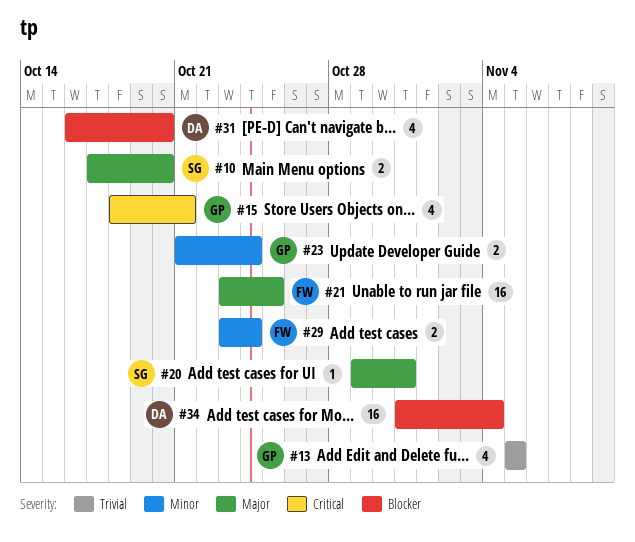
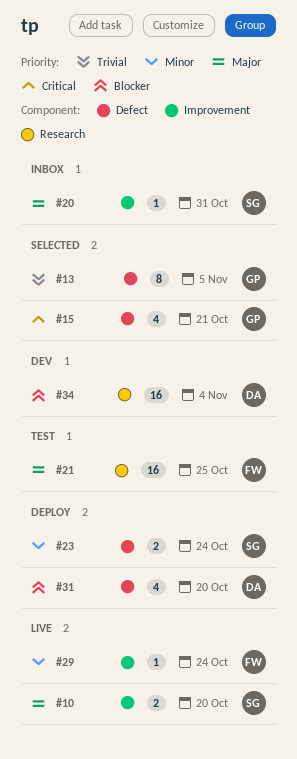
#13, estimate: 4 -> 8
#23, owner: GP -> SG
#29, estimate: 2 -> 1

